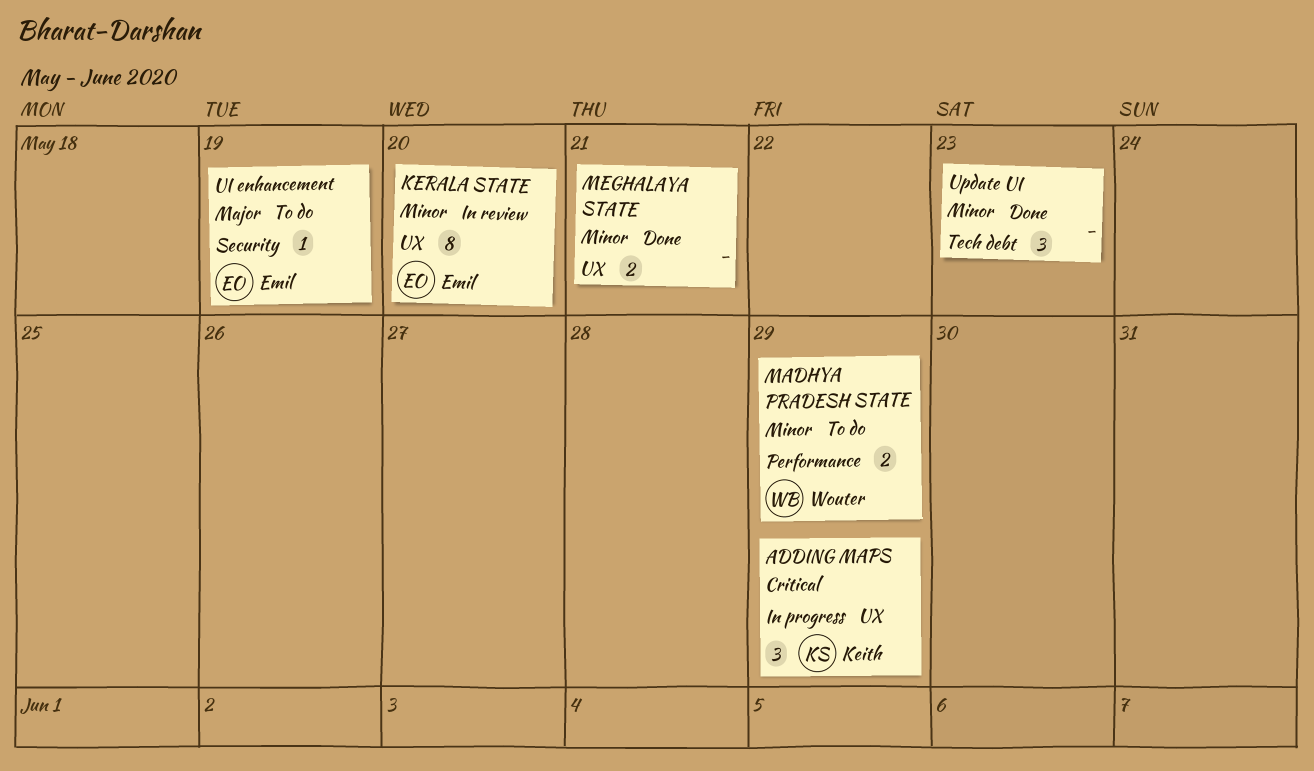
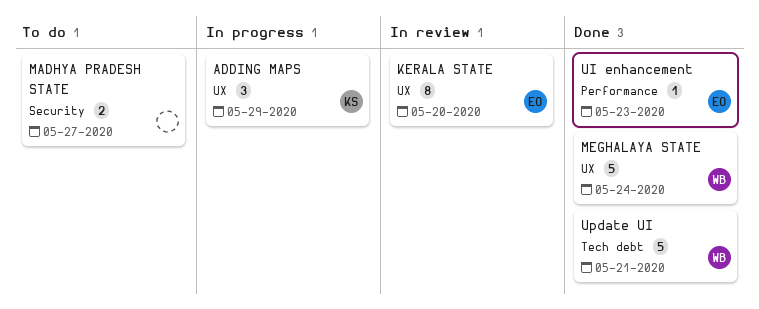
MADHYA PRADESH STATE, owner: Wouter -> none
MADHYA PRADESH STATE, label: Performance -> Security
MADHYA PRADESH STATE, due: May 29 -> May 27
MEGHALAYA STATE, owner: none -> Wouter
MEGHALAYA STATE, estimate: 2 -> 5
MEGHALAYA STATE, due: May 21 -> May 24
UI enhancement, status: To do -> Done
UI enhancement, label: Security -> Performance
UI enhancement, due: May 19 -> May 23
Update UI, owner: none -> Wouter
Update UI, estimate: 3 -> 5
Update UI, due: May 23 -> May 21

